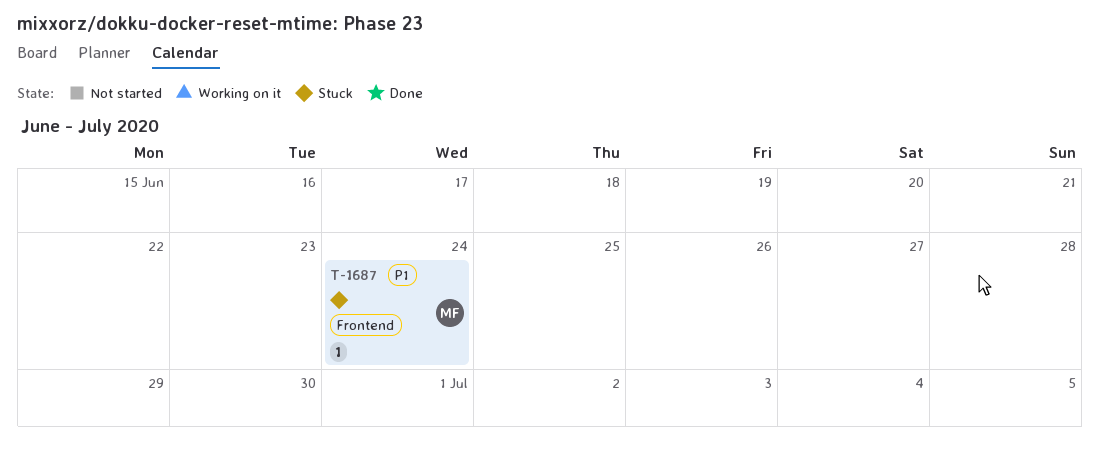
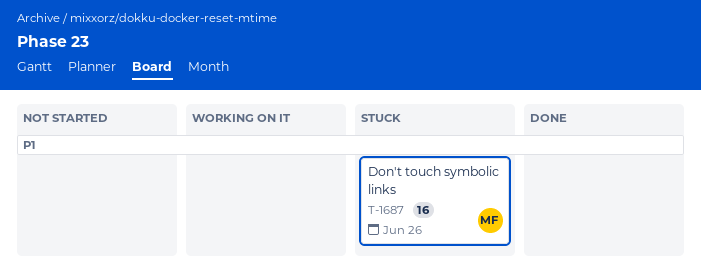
T-1687, estimate: 1 -> 16
T-1687, due: Jun 24 -> Jun 26

